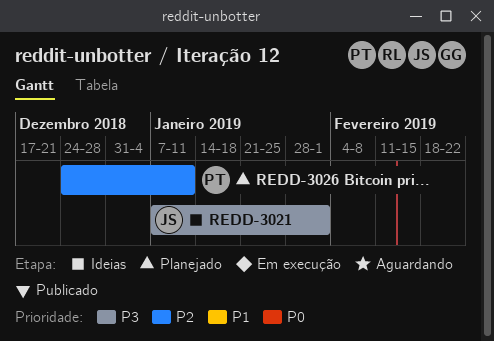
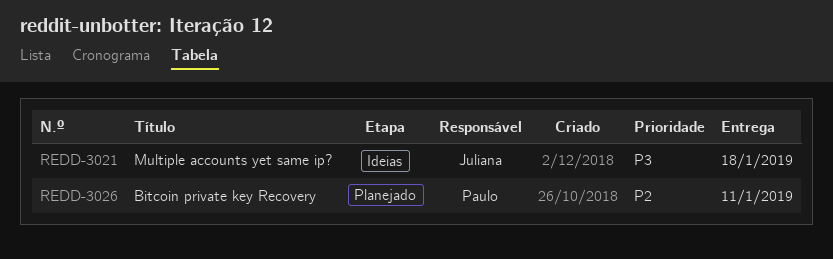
REDD-3021, due: Feb 1 -> Jan 18

